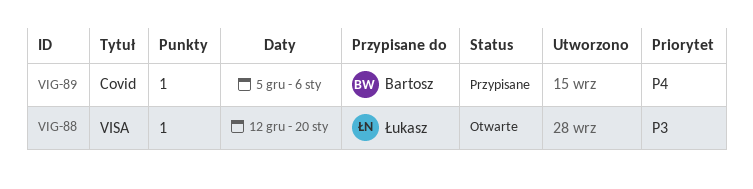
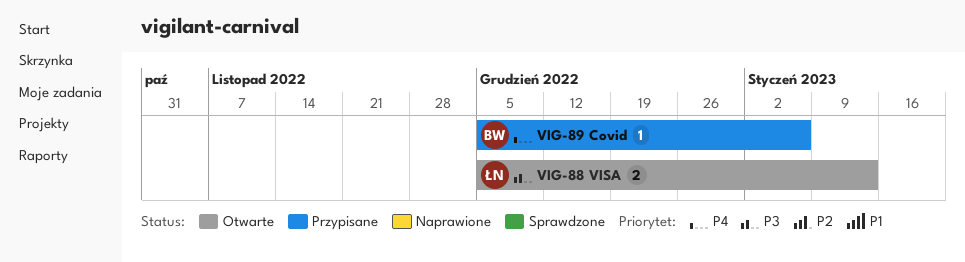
VIG-88, estimate: 1 -> 2
VIG-88, start: Dec 12 -> Dec 5
VIG-88, due: Jan 20 -> Jan 13

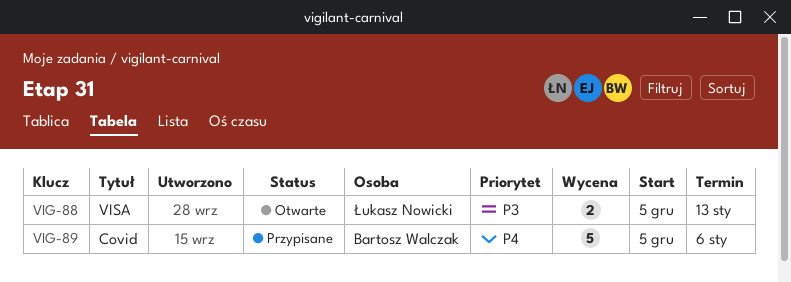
VIG-89, estimate: 1 -> 5

